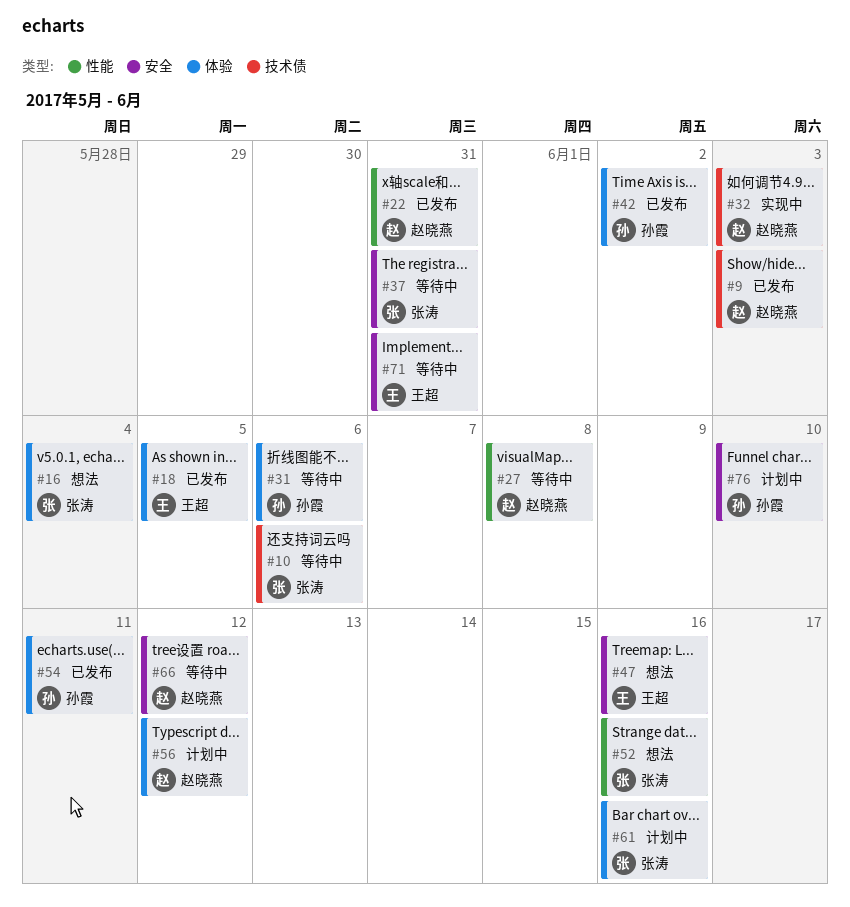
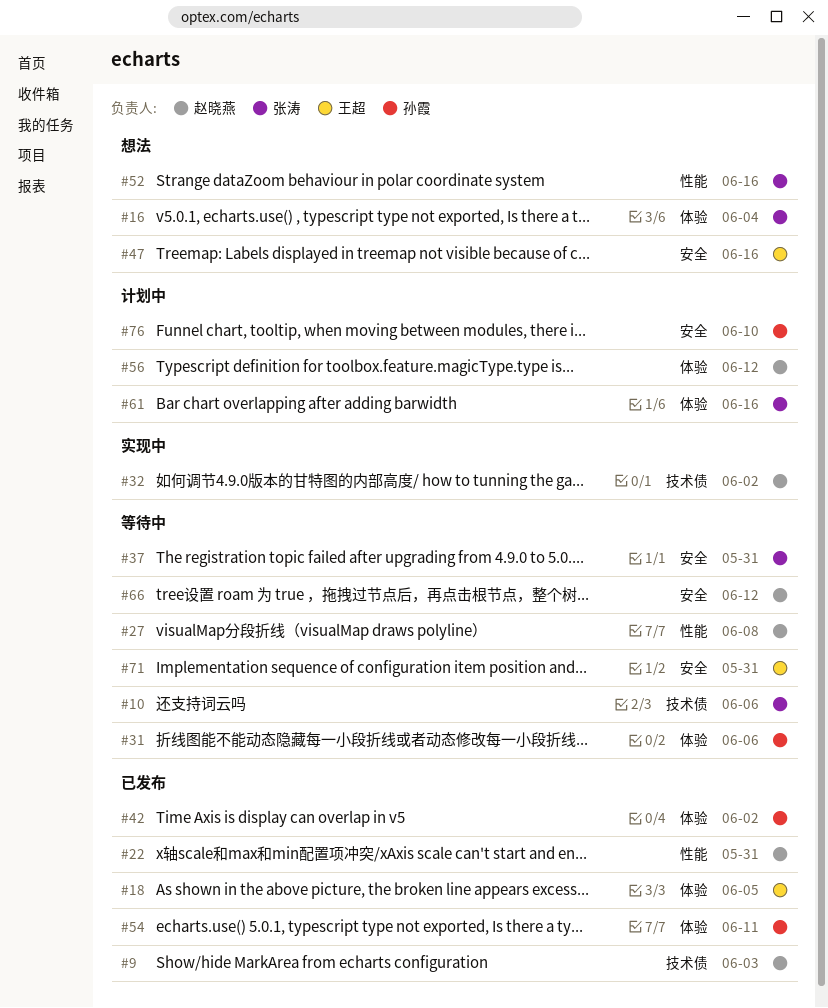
#32, due: Jun 3 -> Jun 2

